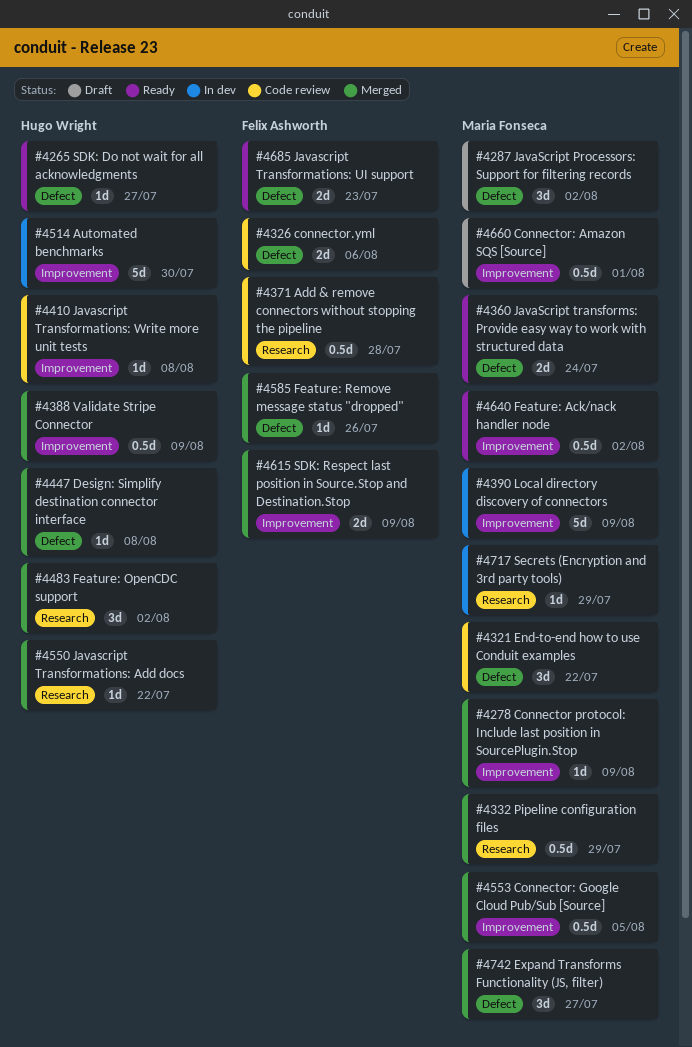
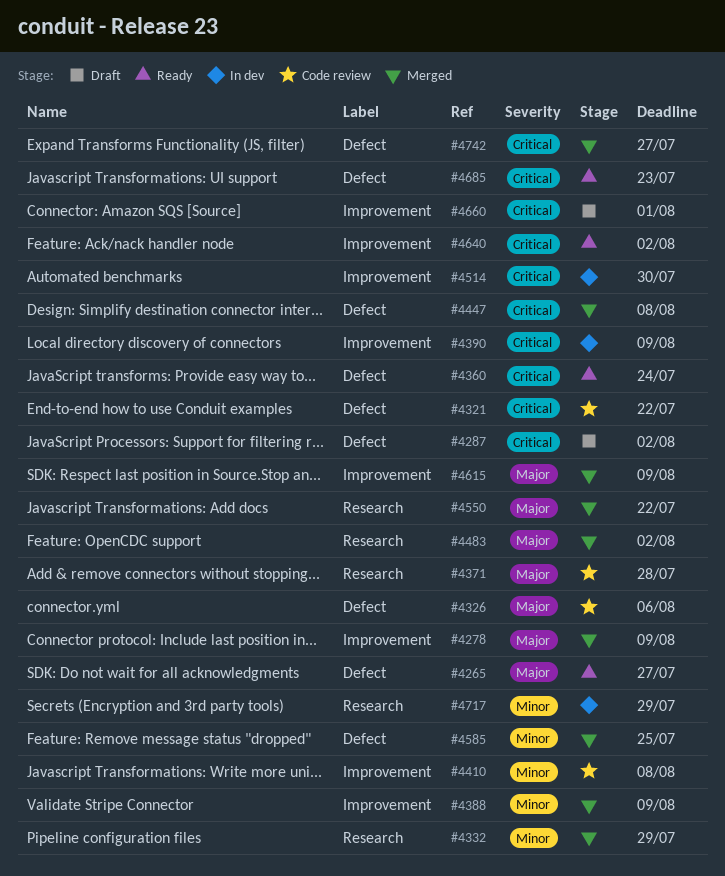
#4553: present -> none
#4585, due: Jul 26 -> Jul 25

